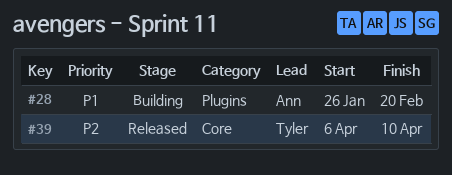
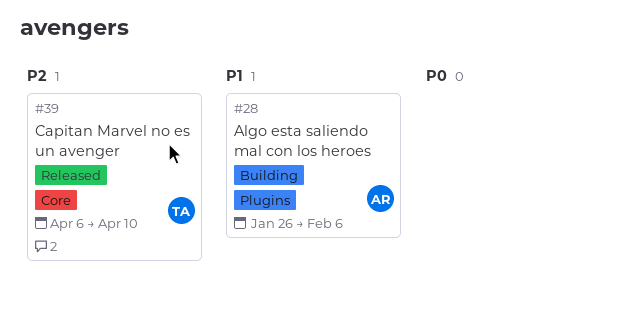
#28, due: Feb 20 -> Feb 6

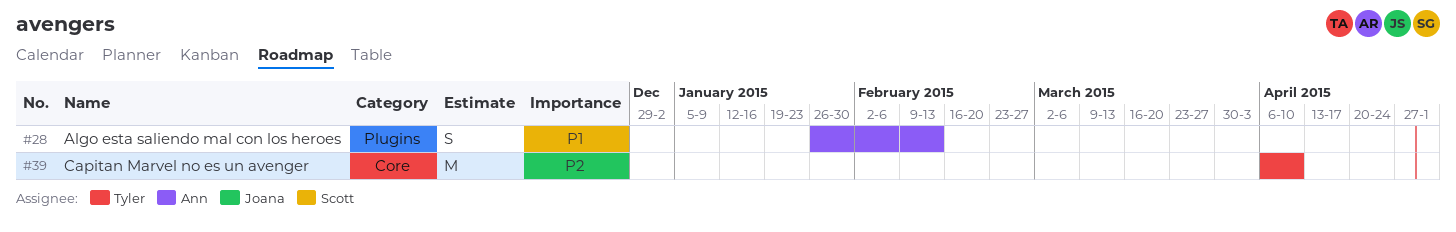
#28, due: Feb 6 -> Feb 13

